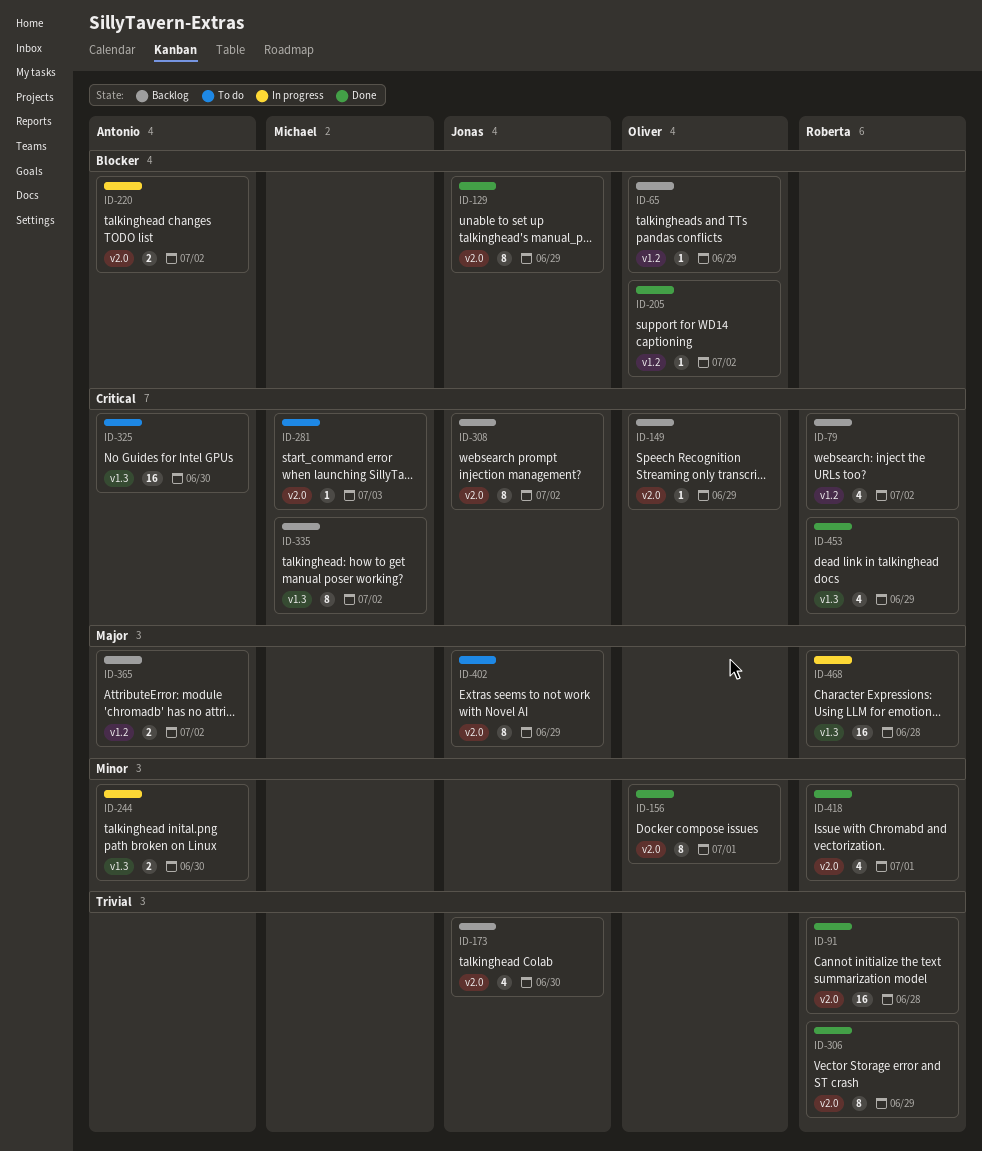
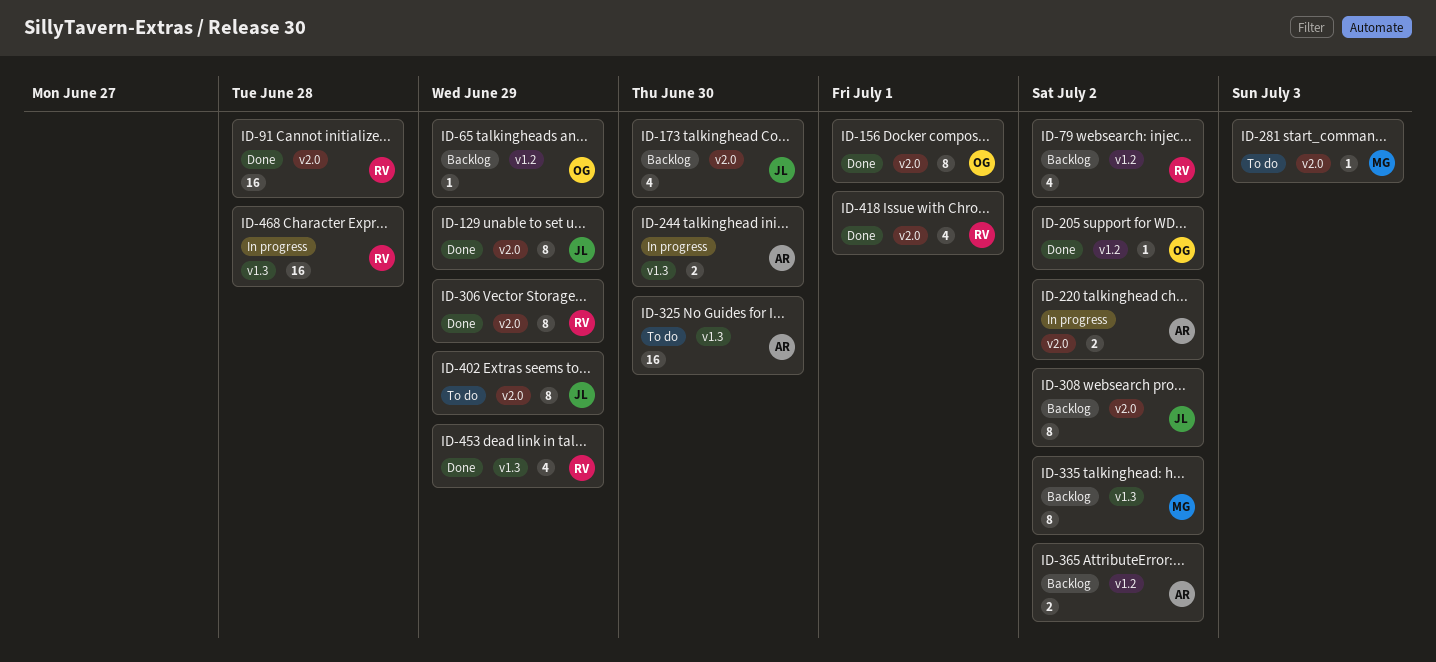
ID-149: present -> none

